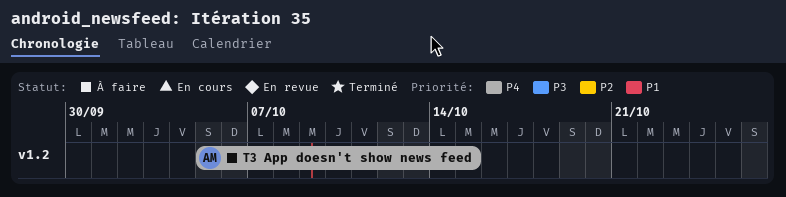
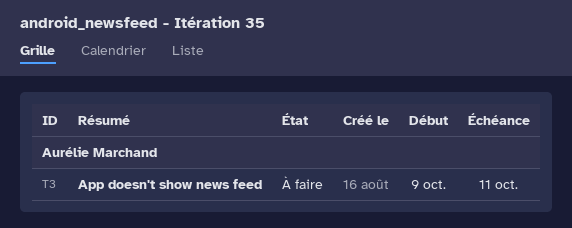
T3, start: Oct 5 -> Oct 9
T3, due: Oct 15 -> Oct 11

